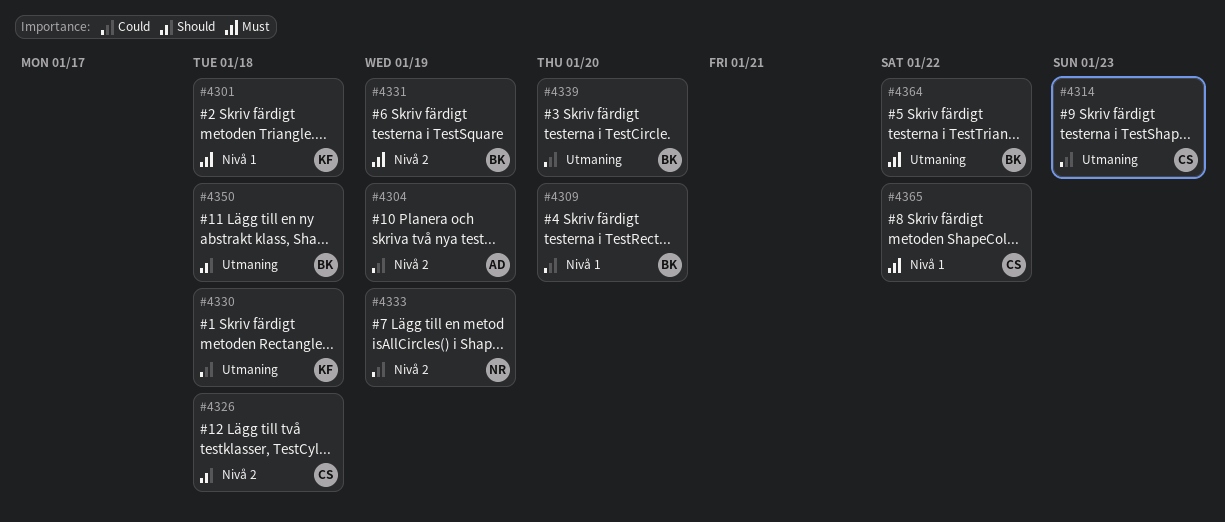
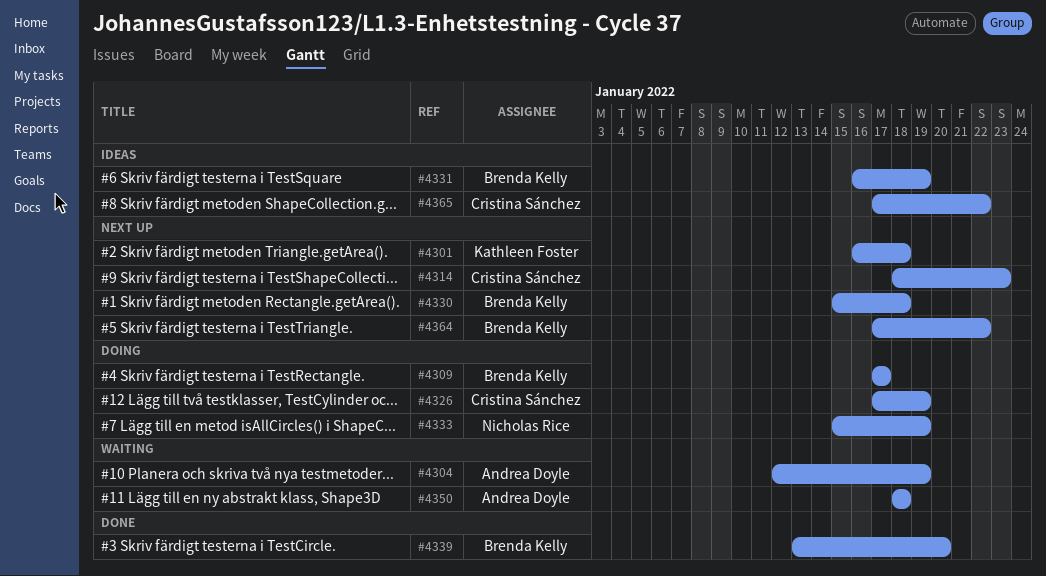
#4309, due: Jan 20 -> Jan 17
#4326, due: Jan 18 -> Jan 19
#4330, owner: Kathleen Foster -> Brenda Kelly
#4350, owner: Brenda Kelly -> Andrea Doyle

